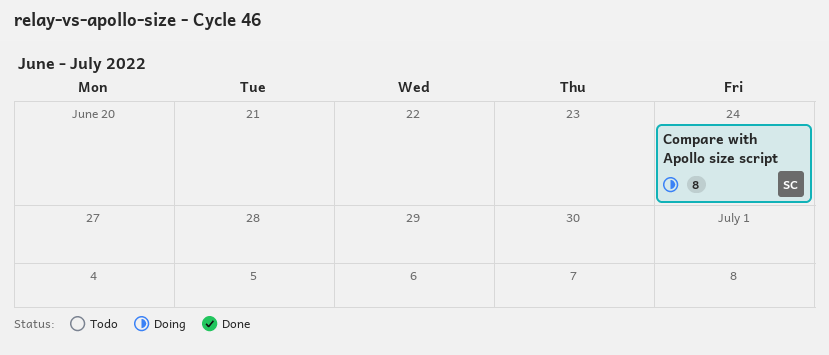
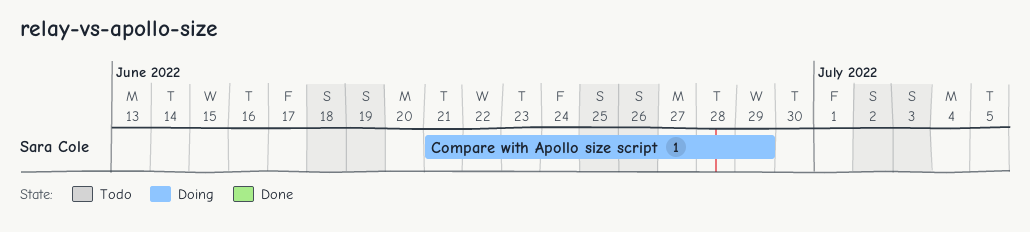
Compare with Apollo size script, estimate: 8 -> 1
Compare with Apollo size script, due: Jun 24 -> Jun 29

